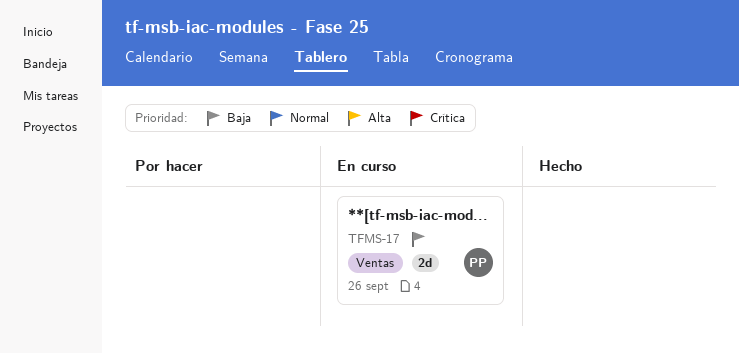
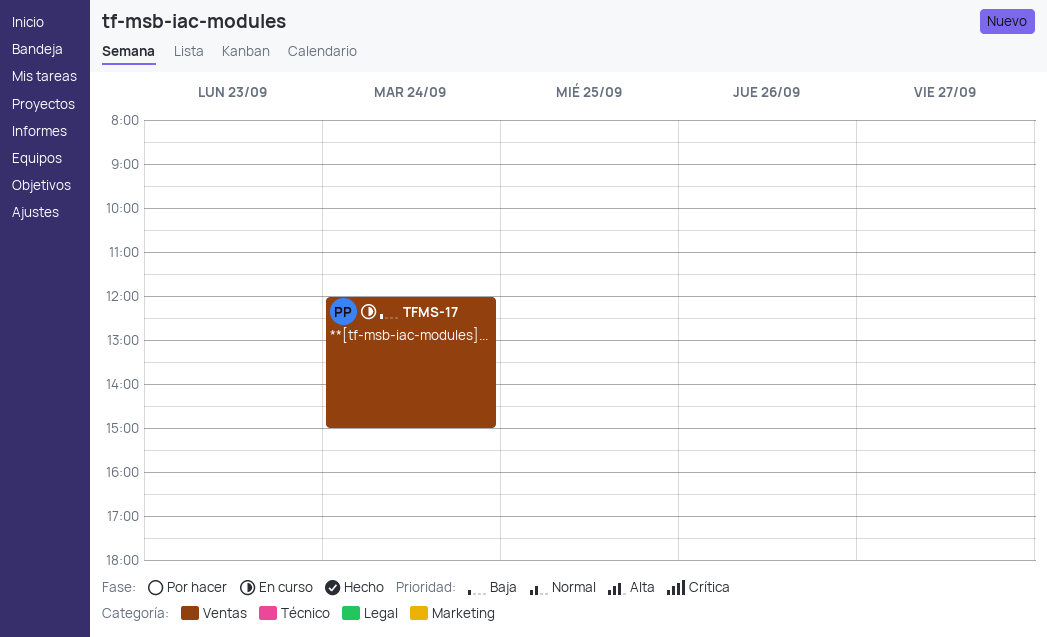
TFMS-17, day: Sep 26 -> Sep 24

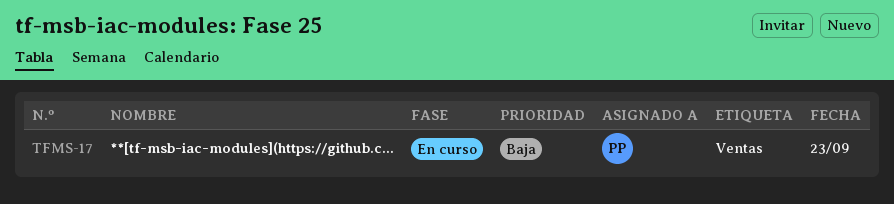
TFMS-17, day: Sep 24 -> Sep 23

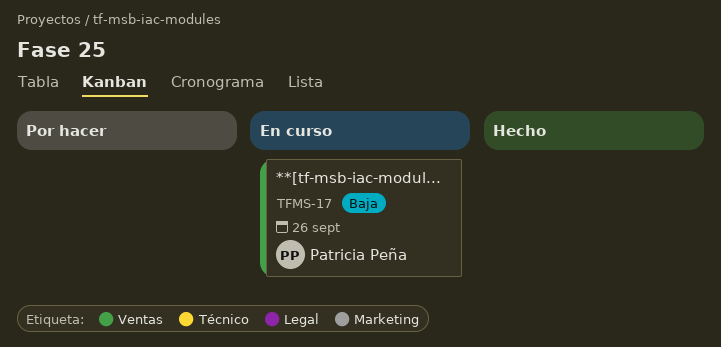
TFMS-17, day: Sep 23 -> Sep 26

